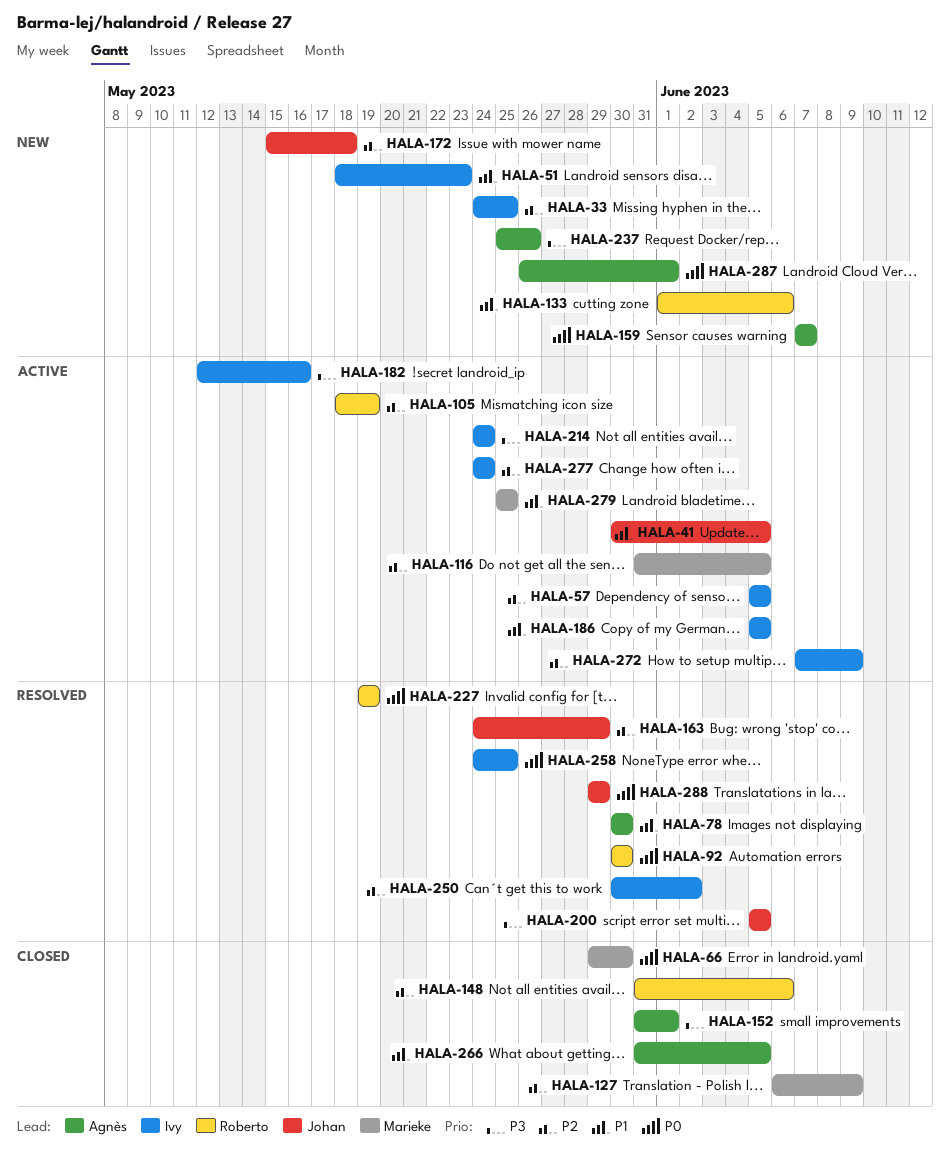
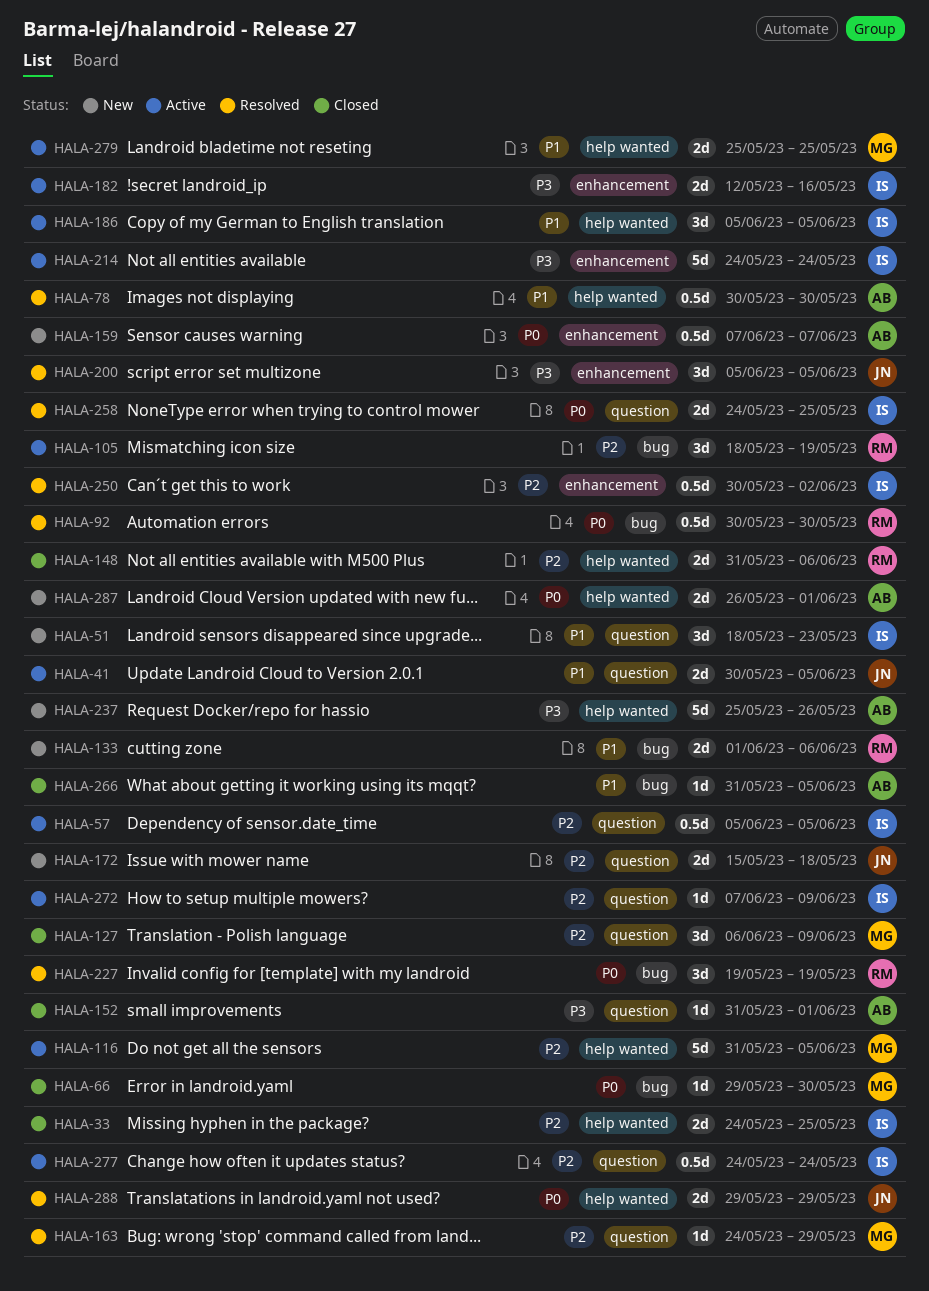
HALA-33, status: New -> Closed
HALA-163, owner: Johan -> Marieke

